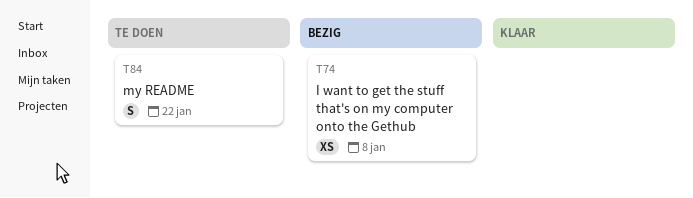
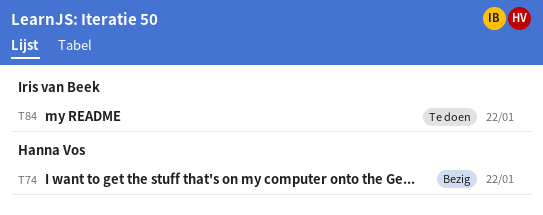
T74, due: Jan 8 -> Jan 22

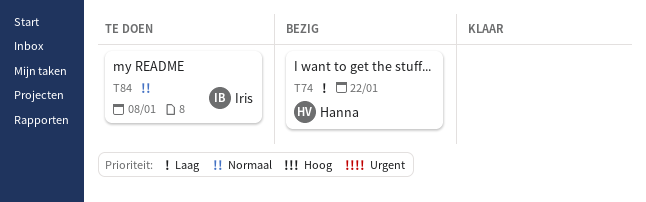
T84, due: Jan 22 -> Jan 8

